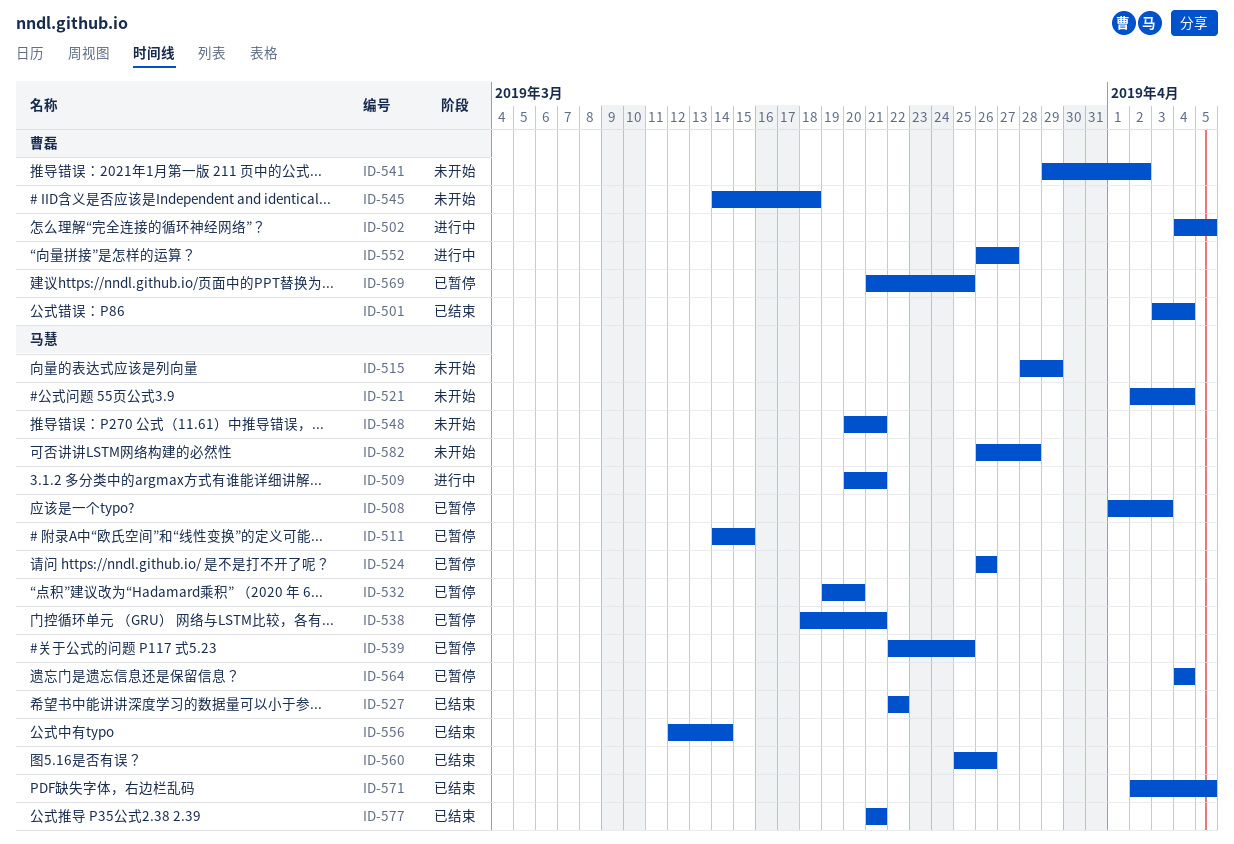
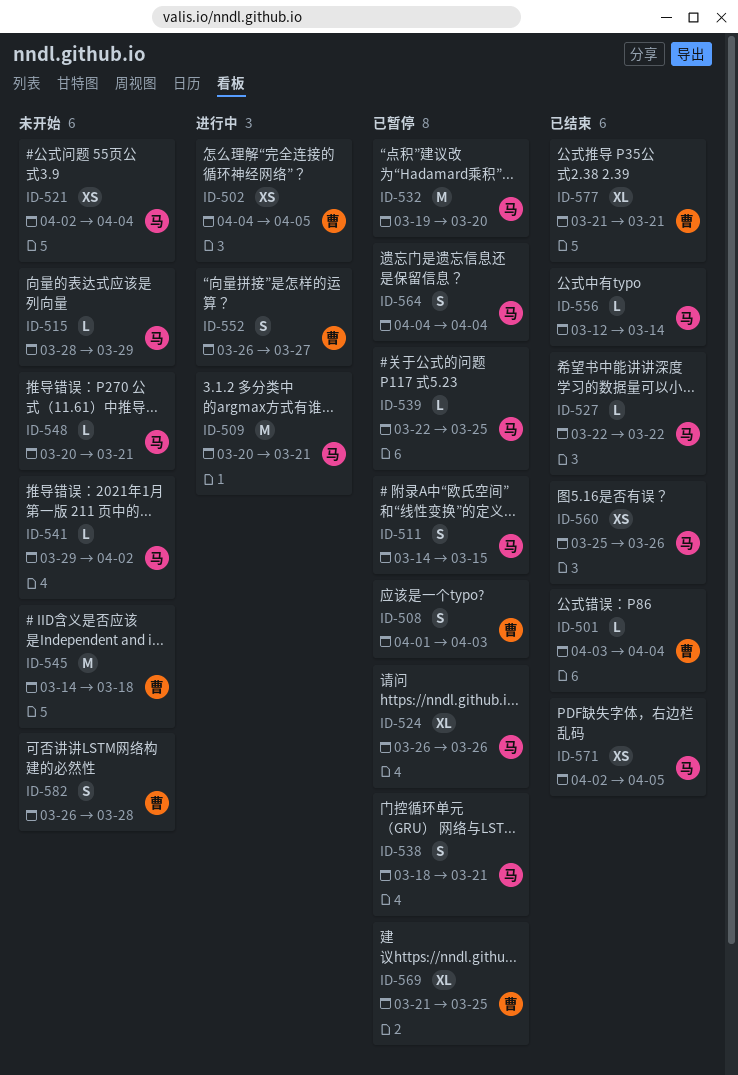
ID-508, owner: 马慧 -> 曹磊
ID-541, owner: 曹磊 -> 马慧
ID-577, owner: 马慧 -> 曹磊
ID-582, owner: 马慧 -> 曹磊

